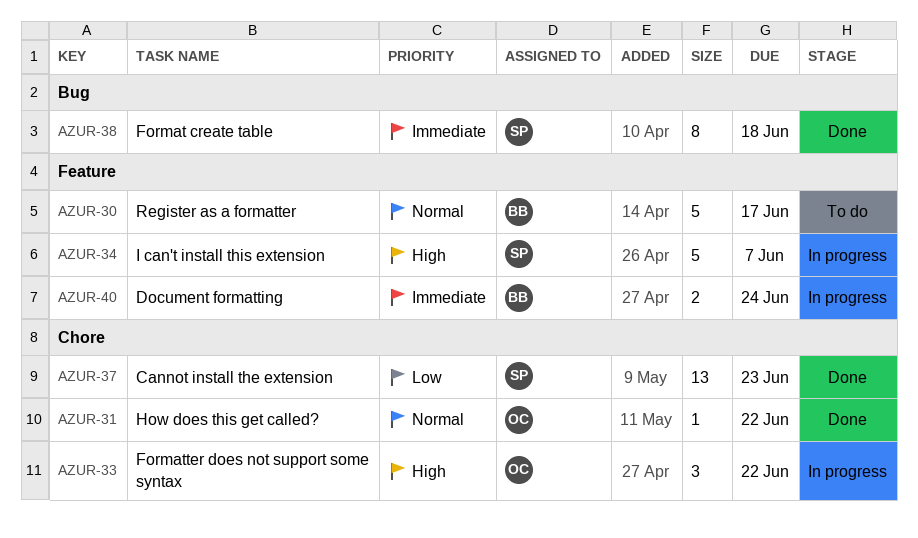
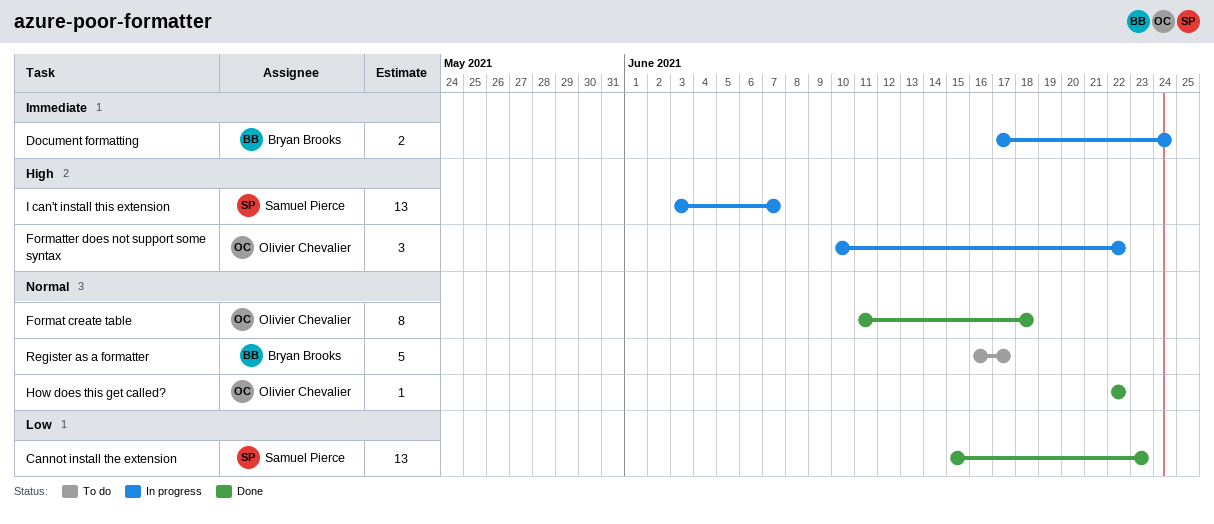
Format create table, owner: Samuel Pierce -> Olivier Chevalier
Format create table, priority: Immediate -> Normal
I can't install this extension, estimate: 5 -> 13

